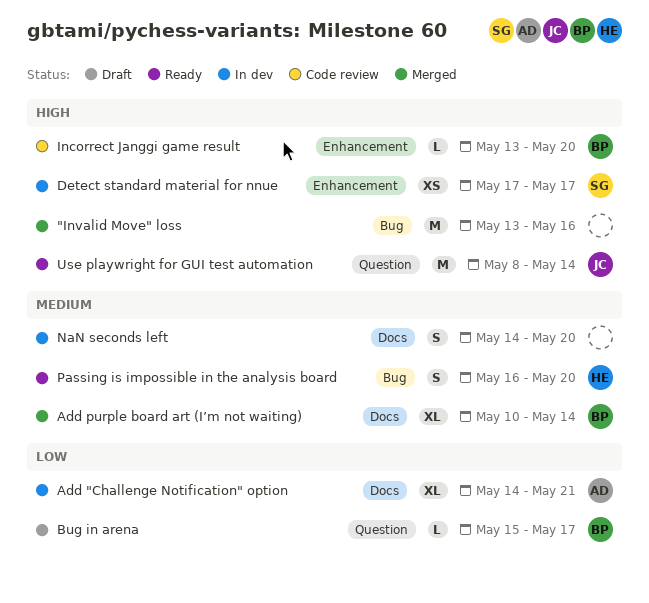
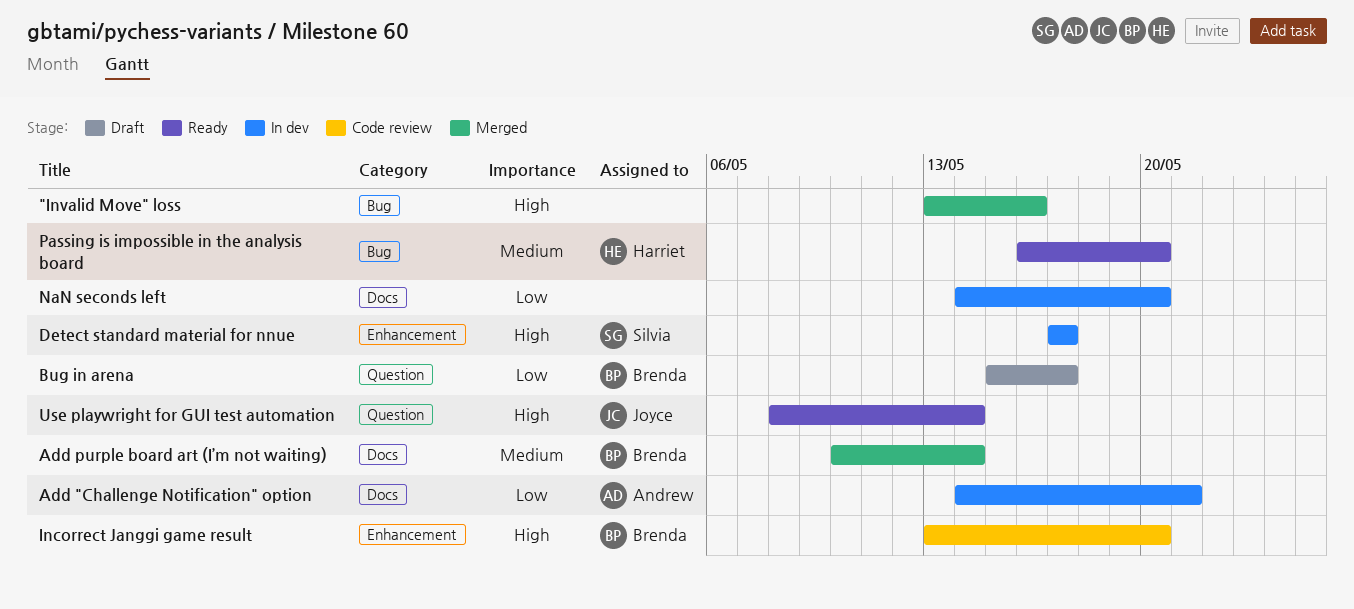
NaN seconds left, priority: Medium -> Low

